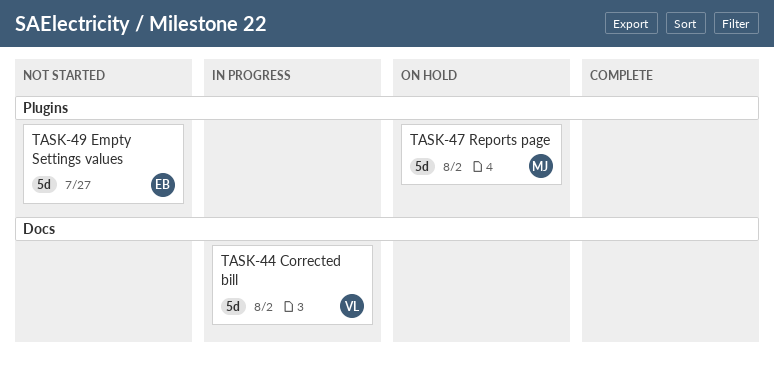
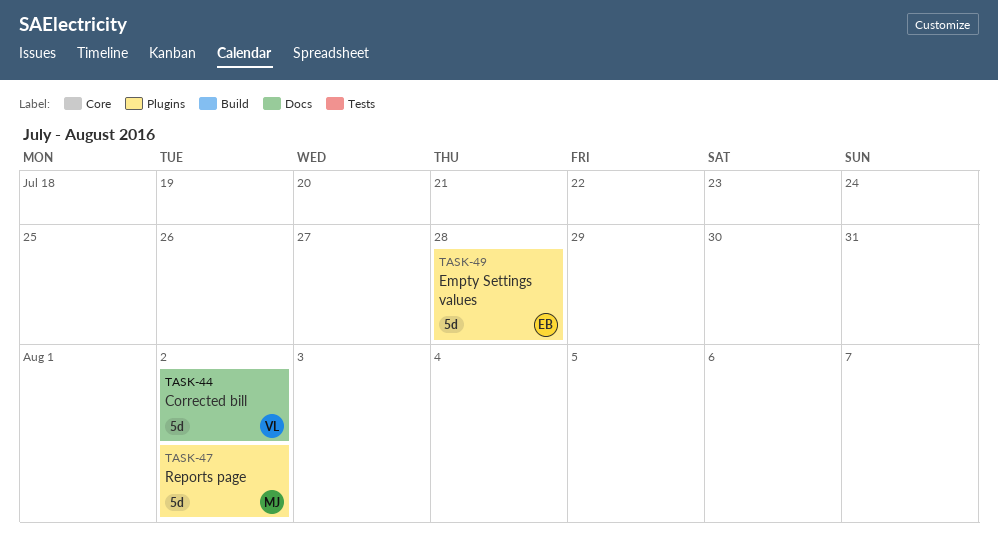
TASK-49, due: Jul 27 -> Jul 28

